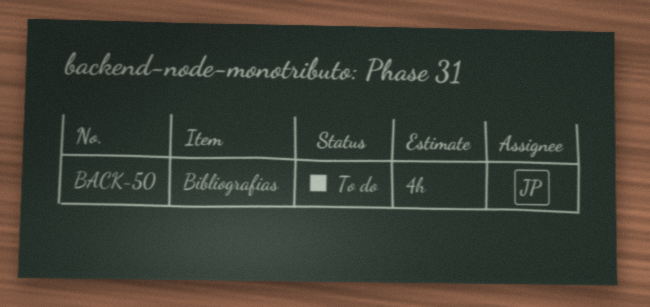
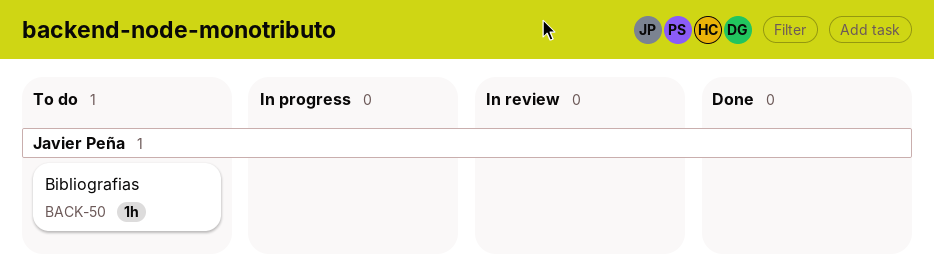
BACK-50, estimate: 4h -> 1h

